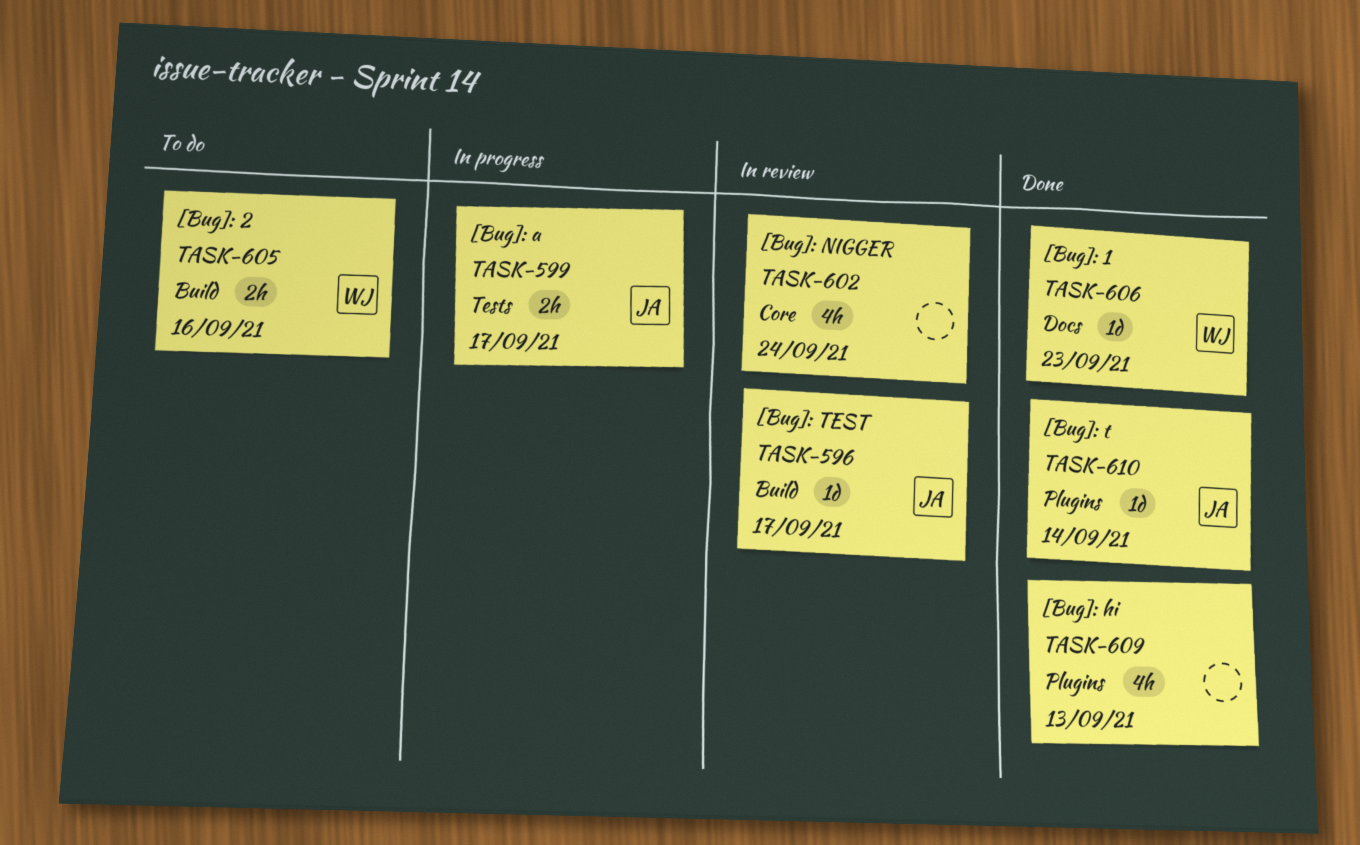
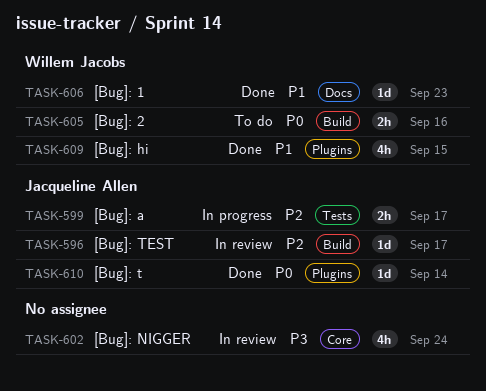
TASK-609, owner: none -> Willem Jacobs
TASK-609, due: Sep 13 -> Sep 15

